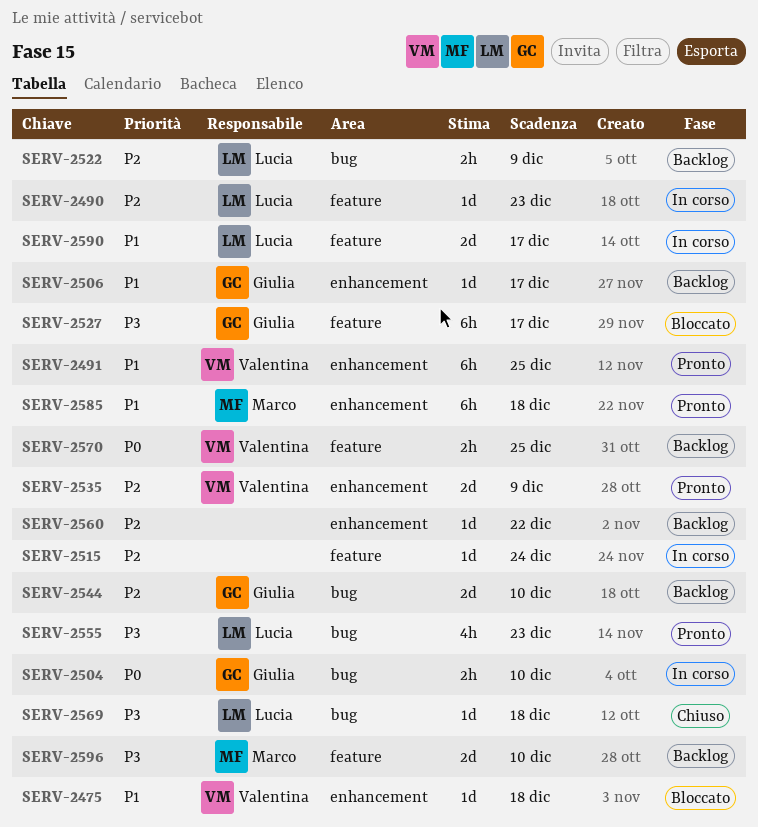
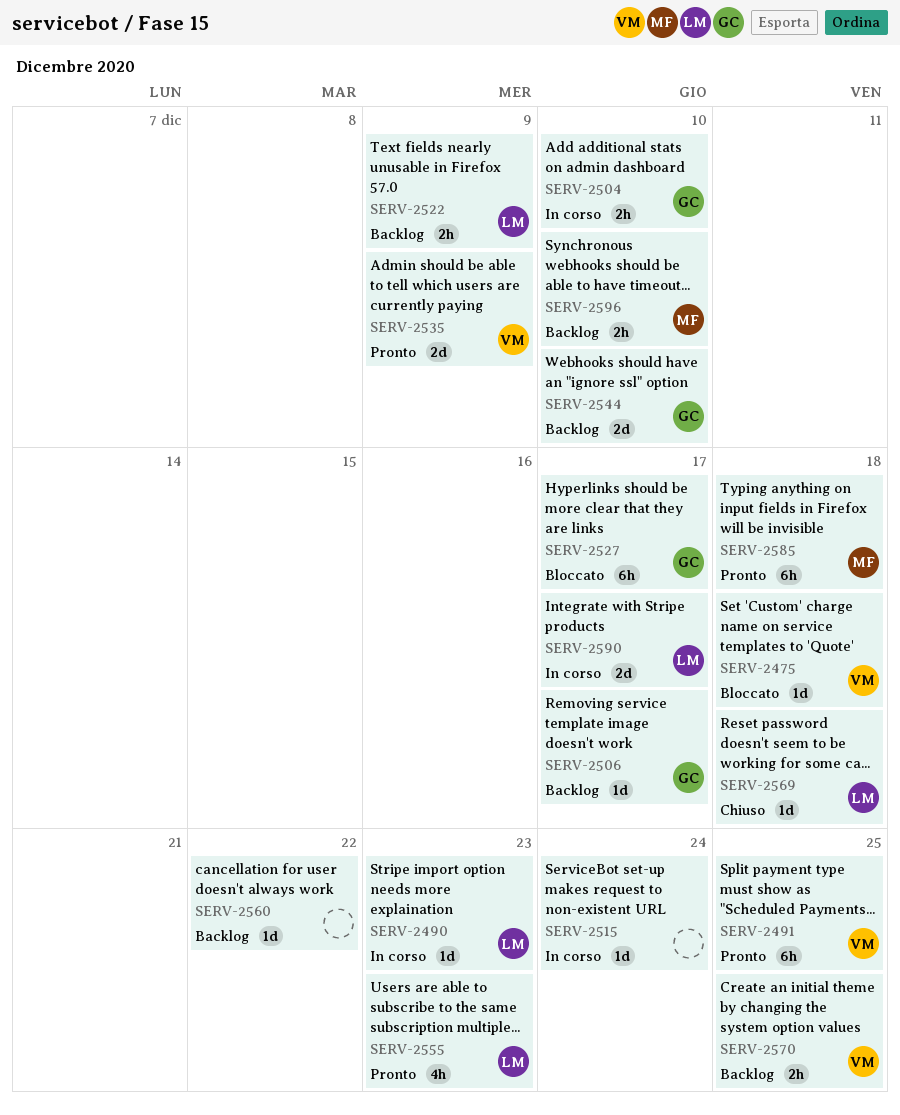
SERV-2596, estimate: 2d -> 2h

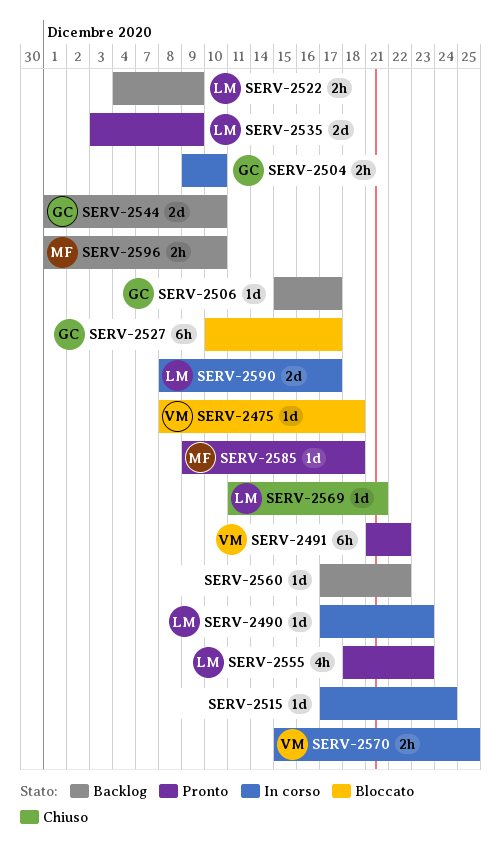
SERV-2491, due: Dec 25 -> Dec 22
SERV-2535, owner: VM -> LM
SERV-2569, due: Dec 18 -> Dec 21
SERV-2570, status: Backlog -> In corso
SERV-2585, estimate: 6h -> 1d

